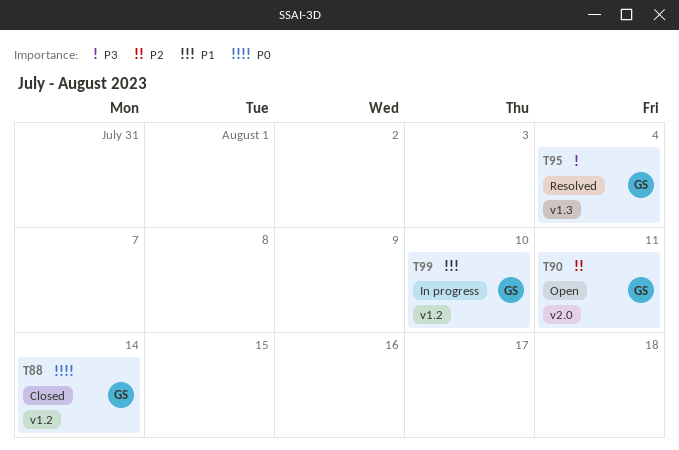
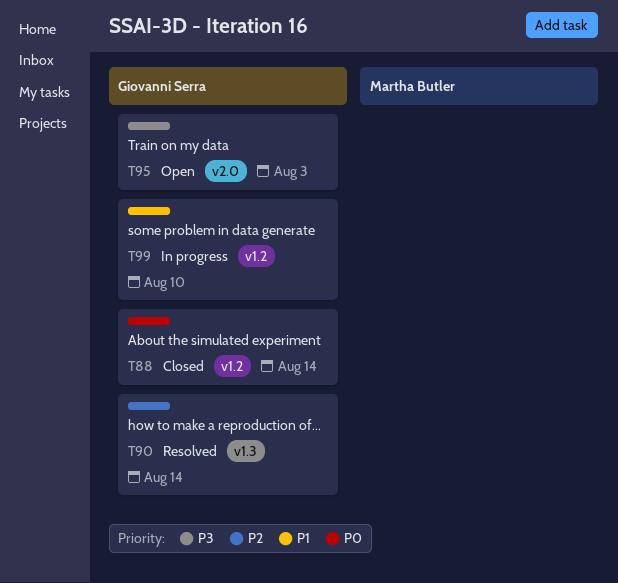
T90, status: Open -> Resolved
T90, label: v2.0 -> v1.3
T90, due: Aug 11 -> Aug 14
T95, status: Resolved -> Open
T95, label: v1.3 -> v2.0
T95, due: Aug 4 -> Aug 3

